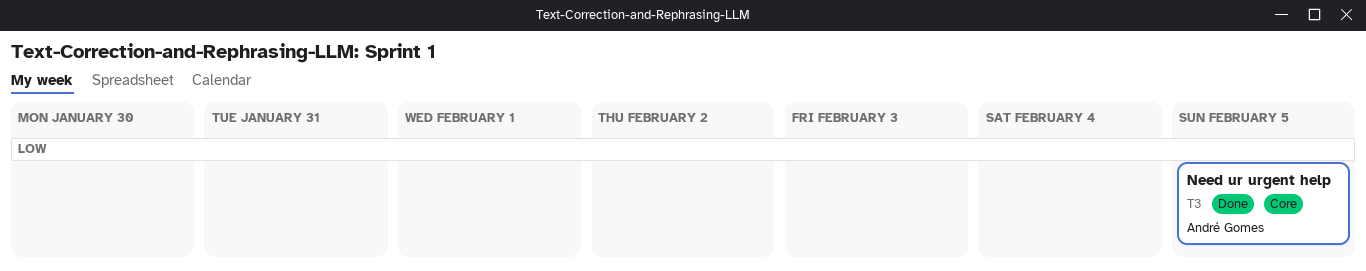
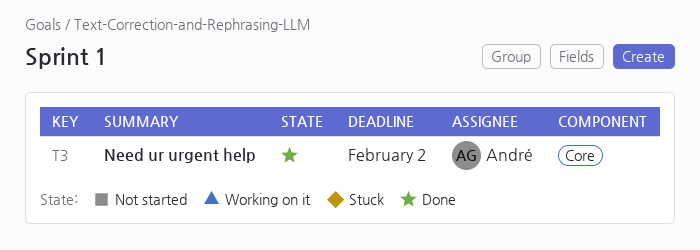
T3, due: Feb 5 -> Feb 2

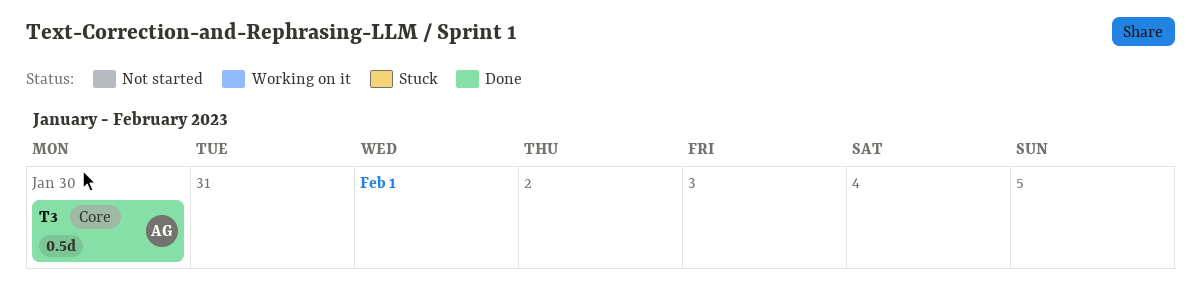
T3, due: Feb 2 -> Jan 30

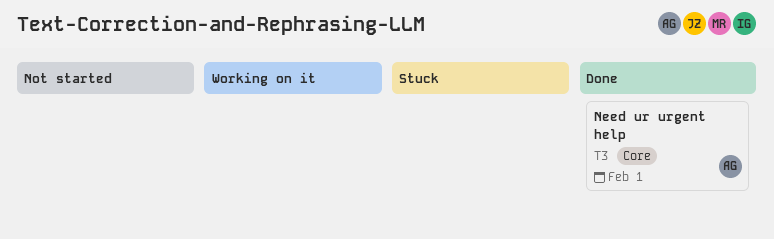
T3, due: Jan 30 -> Feb 1

